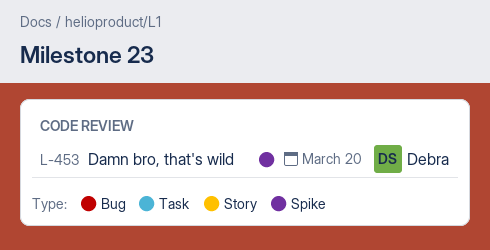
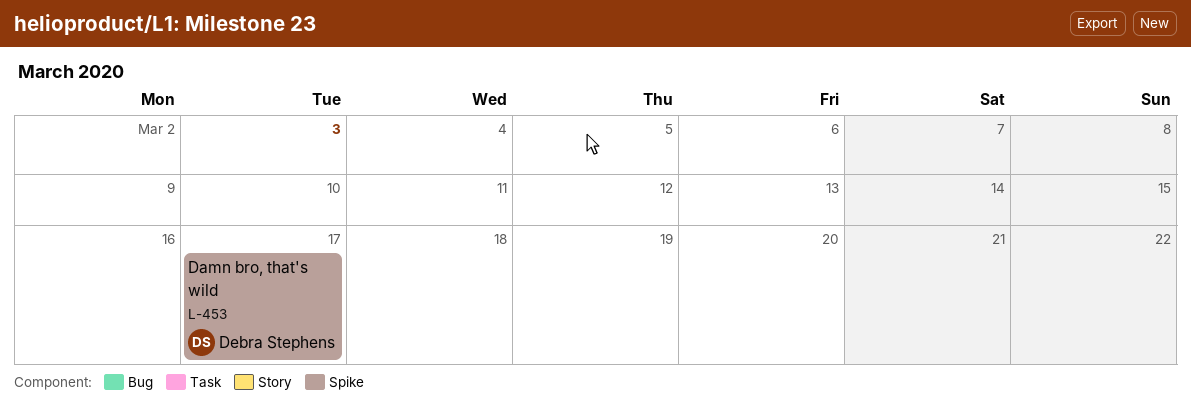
L-453, due: Mar 20 -> Mar 17

